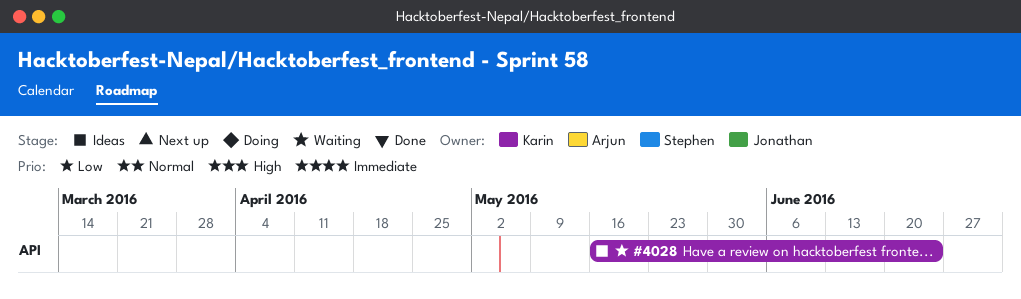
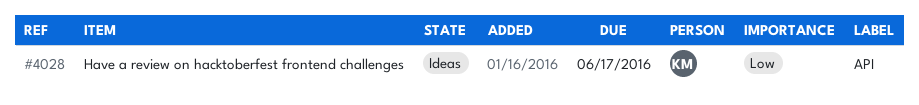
#4028, due: Jun 24 -> Jun 17

